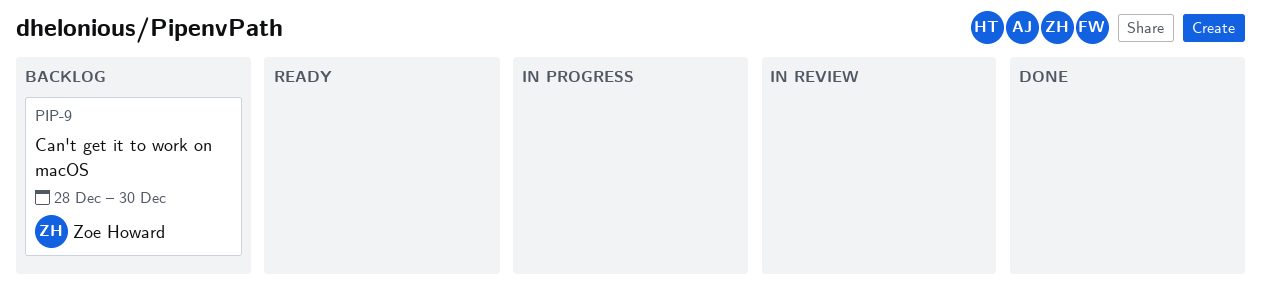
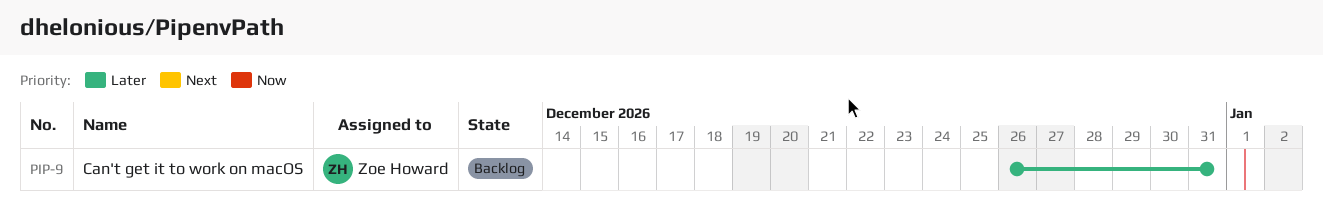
PIP-9, start: Dec 28 -> Dec 26
PIP-9, due: Dec 30 -> Dec 31

